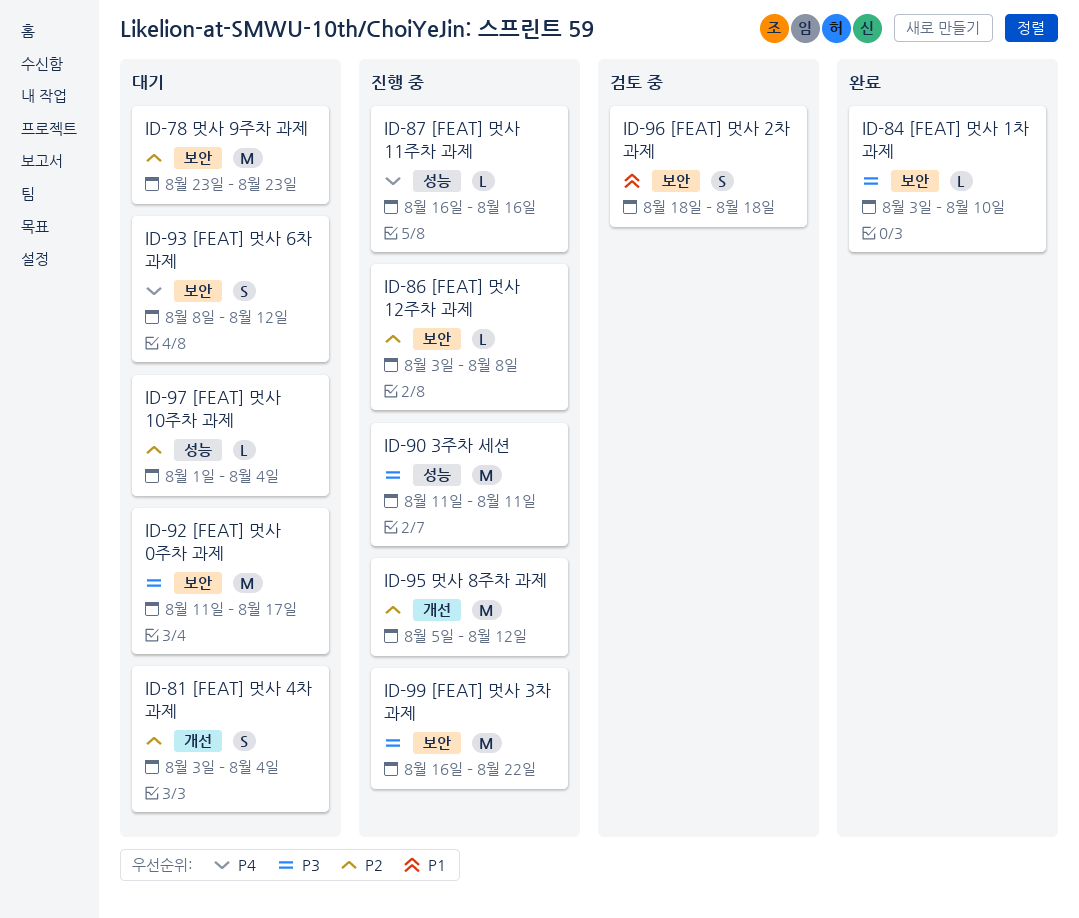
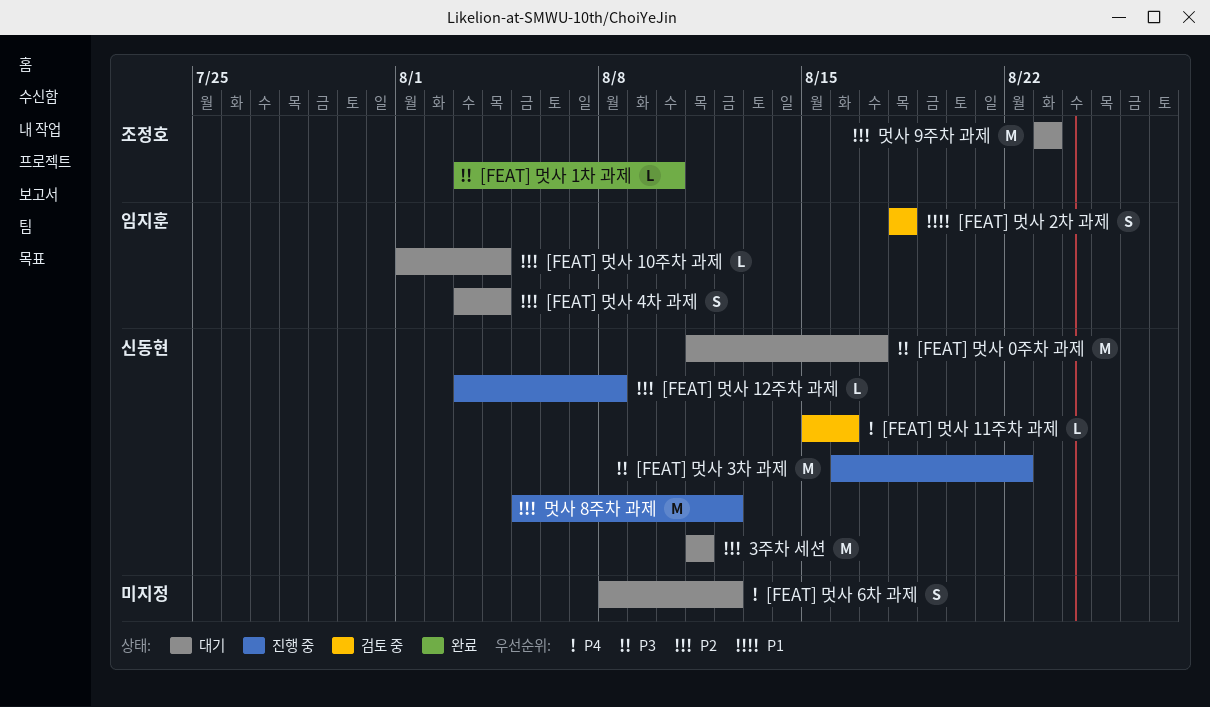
3주차 세션, status: 진행 중 -> 대기
3주차 세션, priority: P3 -> P2
[FEAT] 멋사 11주차 과제, status: 진행 중 -> 검토 중
[FEAT] 멋사 11주차 과제, start: Aug 16 -> Aug 15

